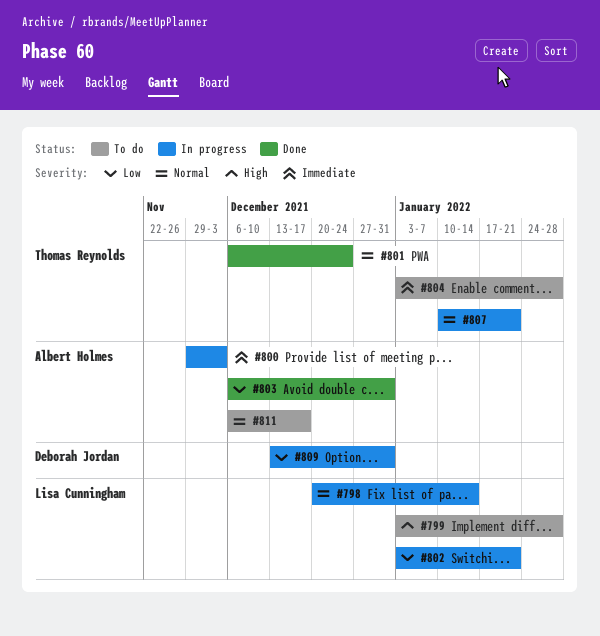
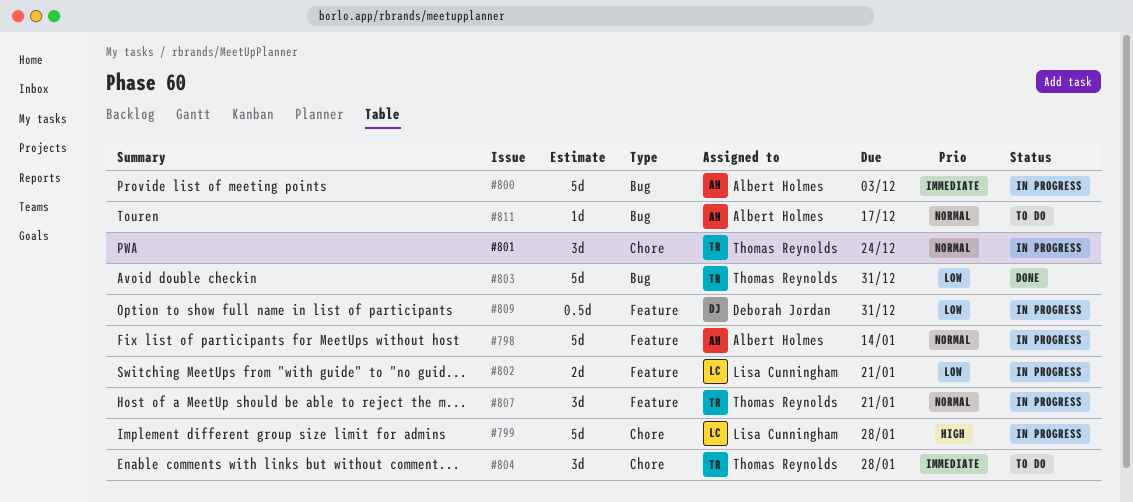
#798, owner: Lisa Cunningham -> Albert Holmes
#799, status: To do -> In progress
#801, status: Done -> In progress
#803, owner: Albert Holmes -> Thomas Reynolds

